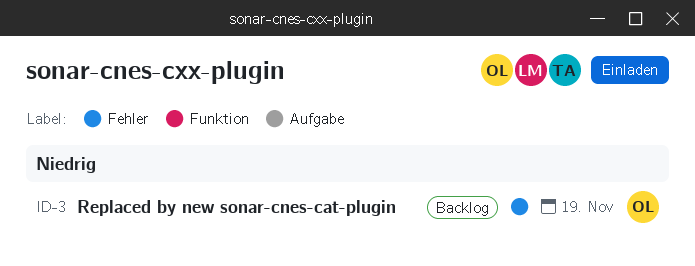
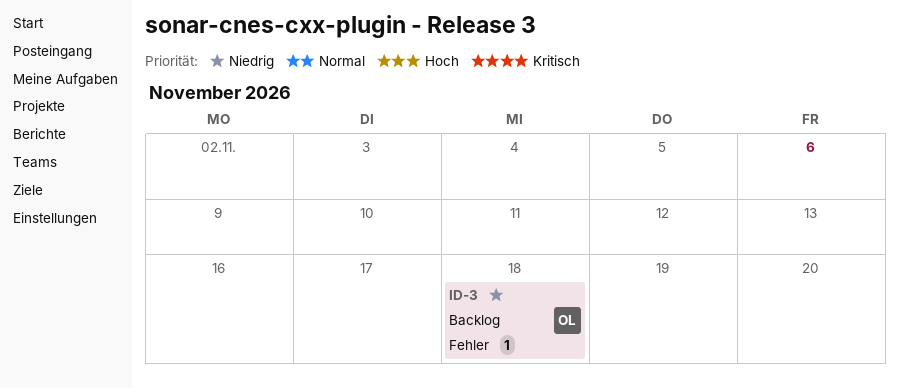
ID-3, due: Nov 19 -> Nov 18

